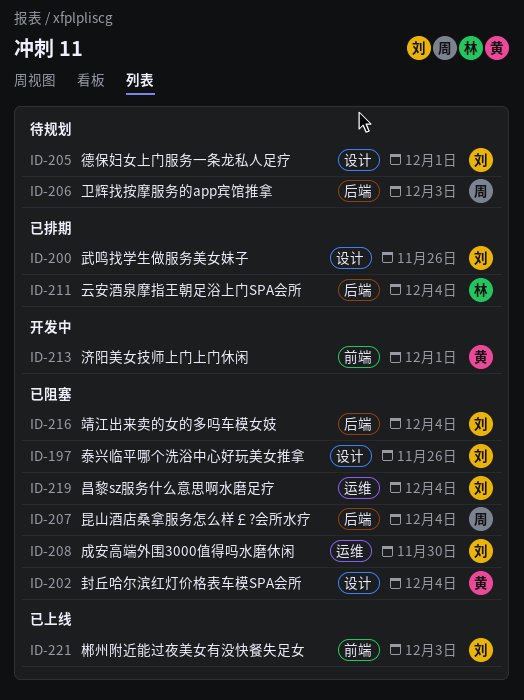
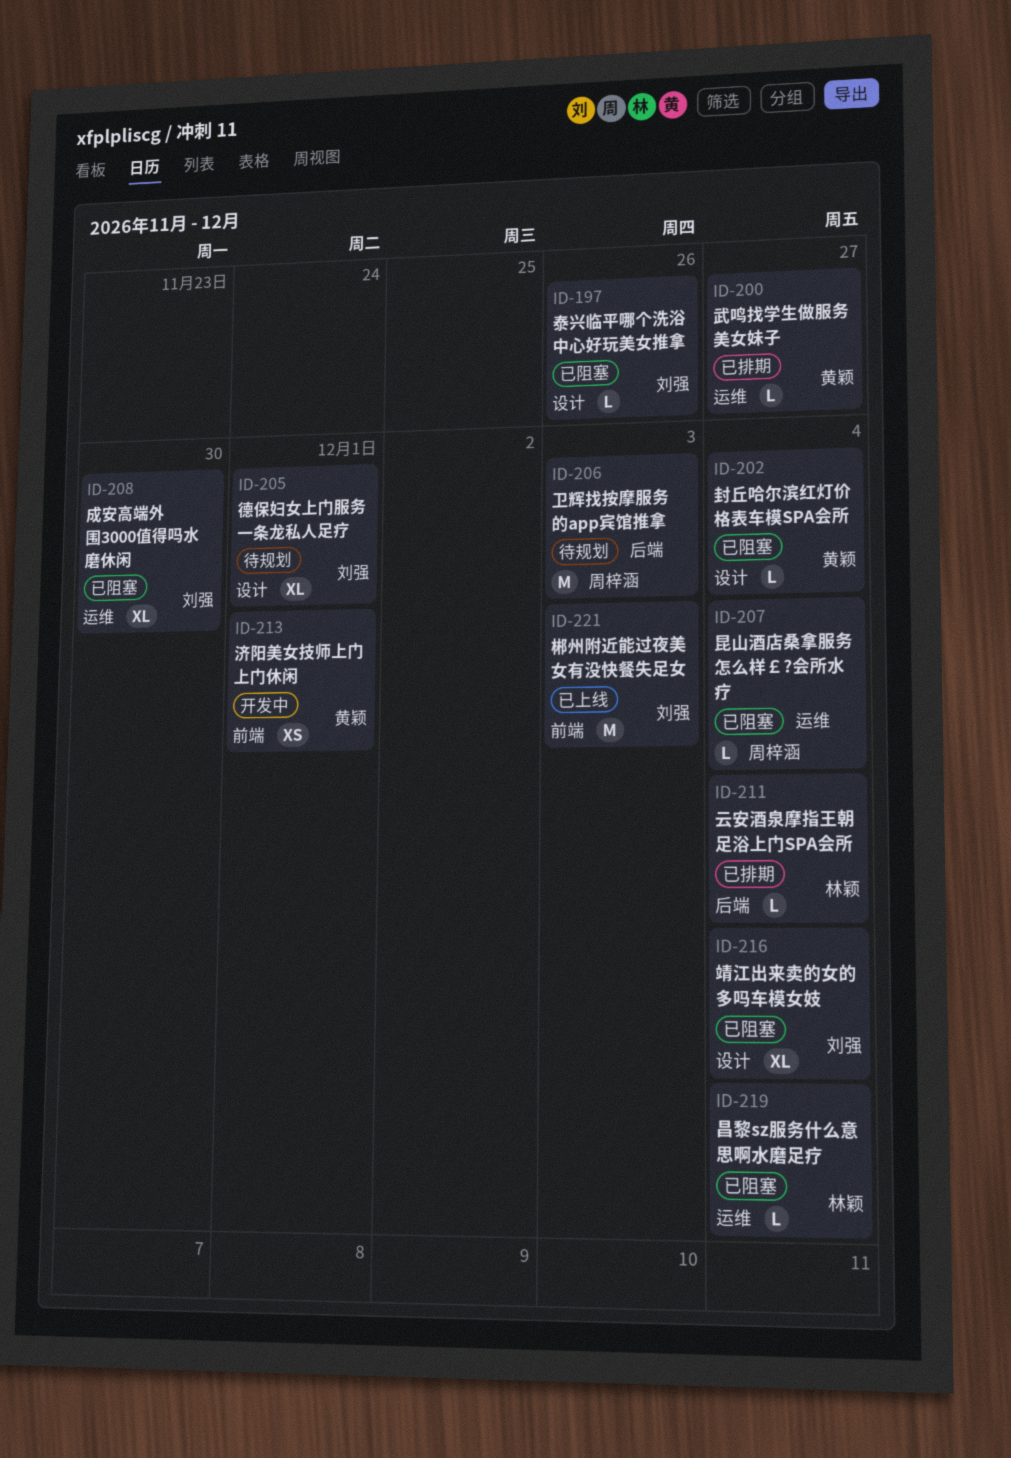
ID-200, owner: 刘强 -> 黄颖
ID-200, label: 设计 -> 运维
ID-200, due: Nov 26 -> Nov 27
ID-207, label: 后端 -> 运维
ID-216, label: 后端 -> 设计
ID-219, owner: 刘强 -> 林颖

